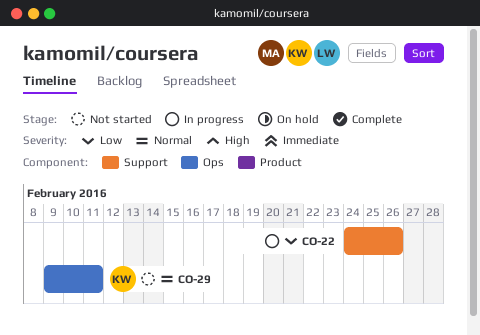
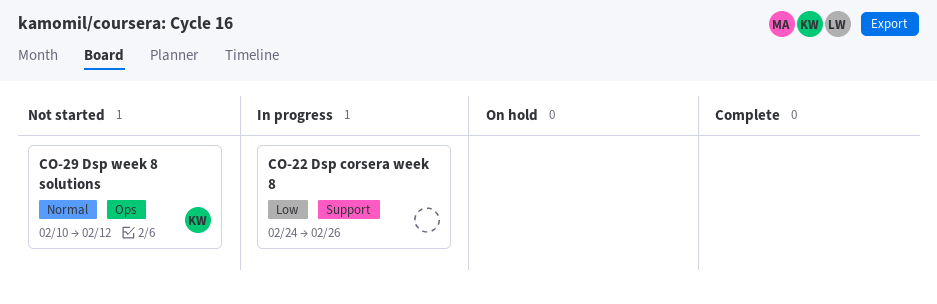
CO-29, start: Feb 9 -> Feb 10
CO-29, due: Feb 11 -> Feb 12

